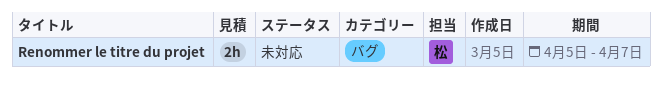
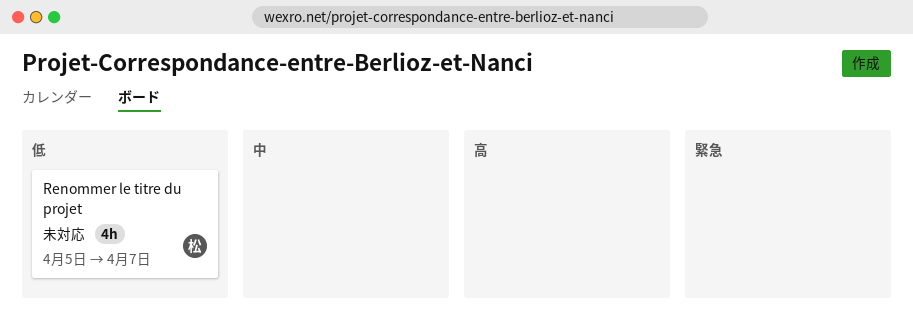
Renommer le titre du projet, estimate: 2h -> 4h

